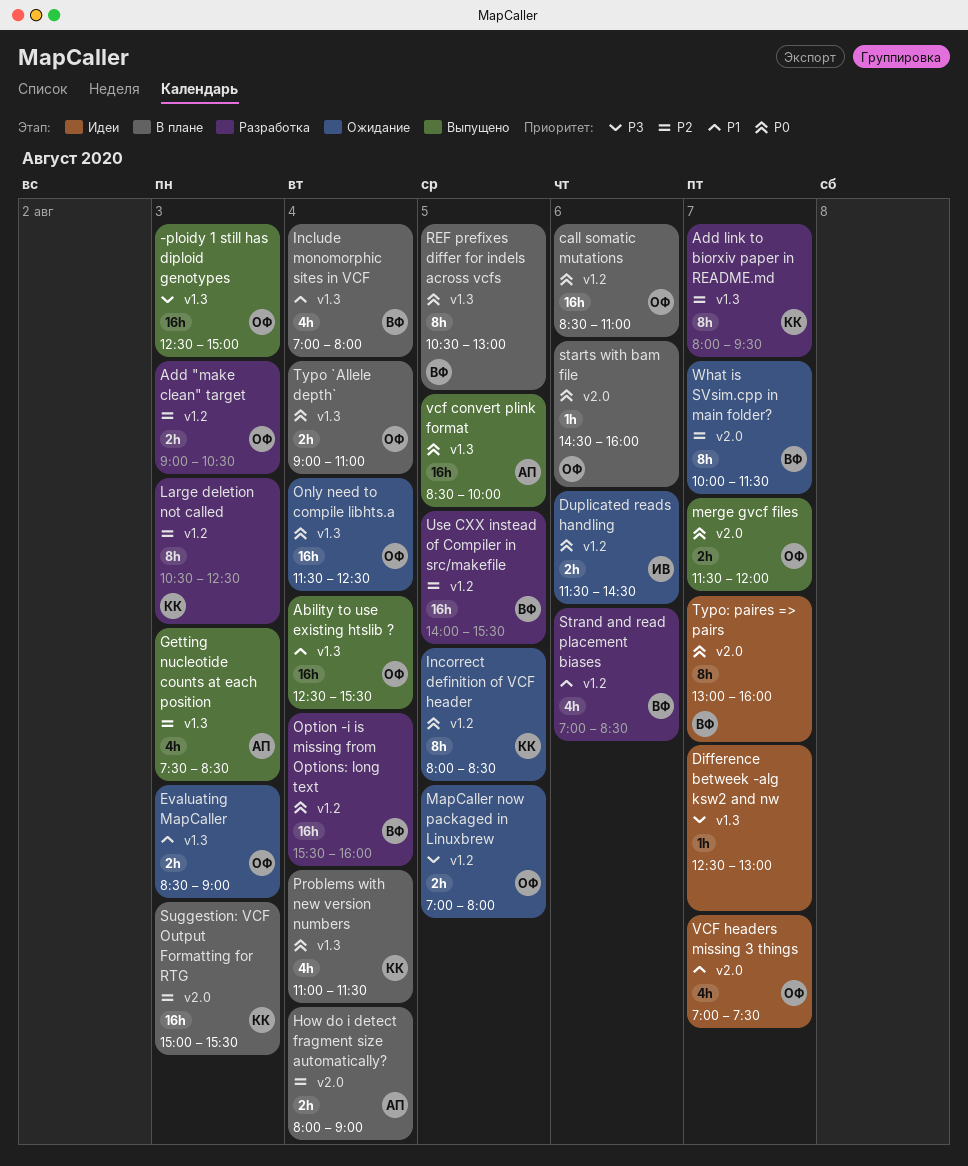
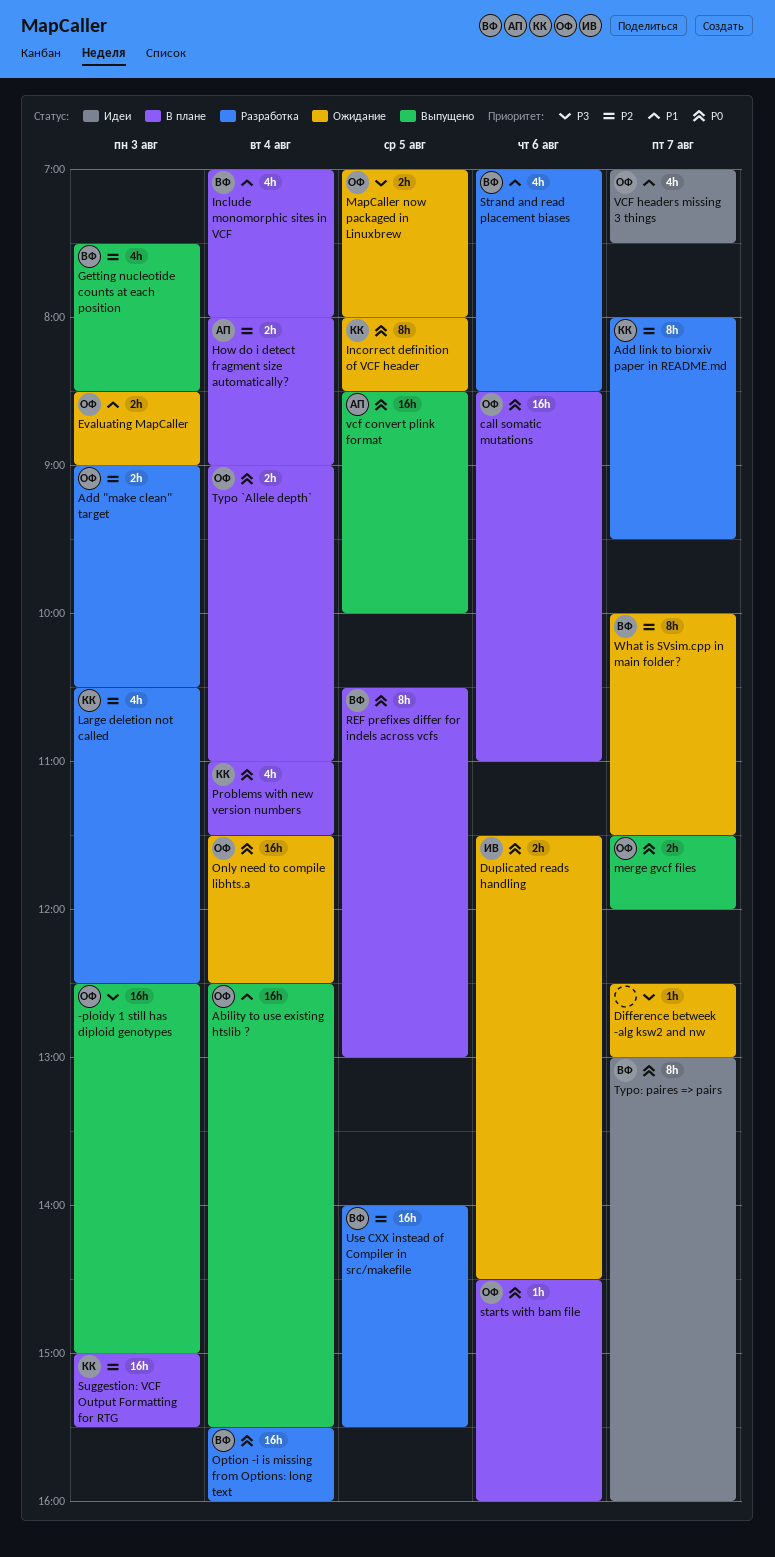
Difference betweek -alg ksw2 and nw, status: Идеи -> Ожидание
Getting nucleotide counts at each position, owner: АП -> ВФ
Large deletion not called, estimate: 8h -> 4h

